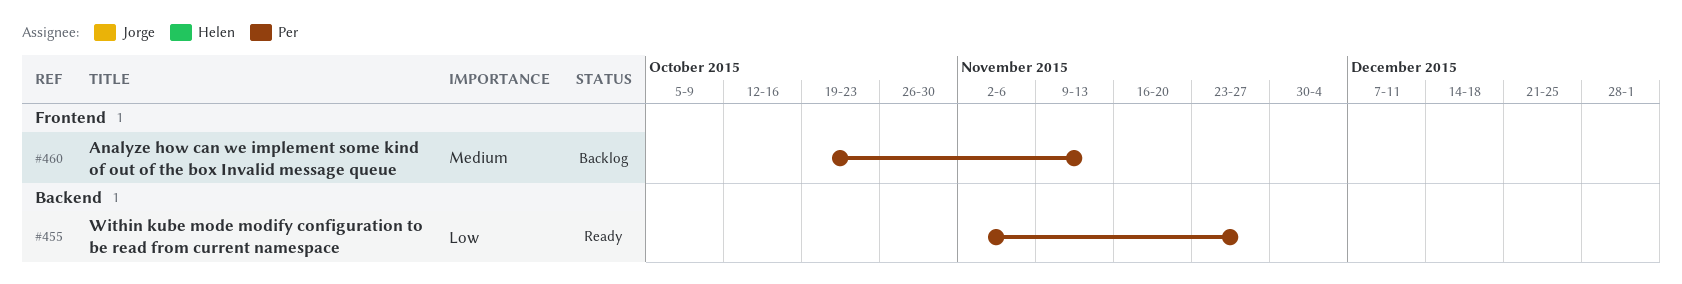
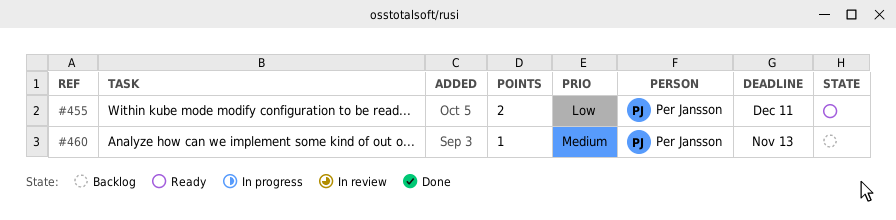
#455, due: Nov 27 -> Dec 11

